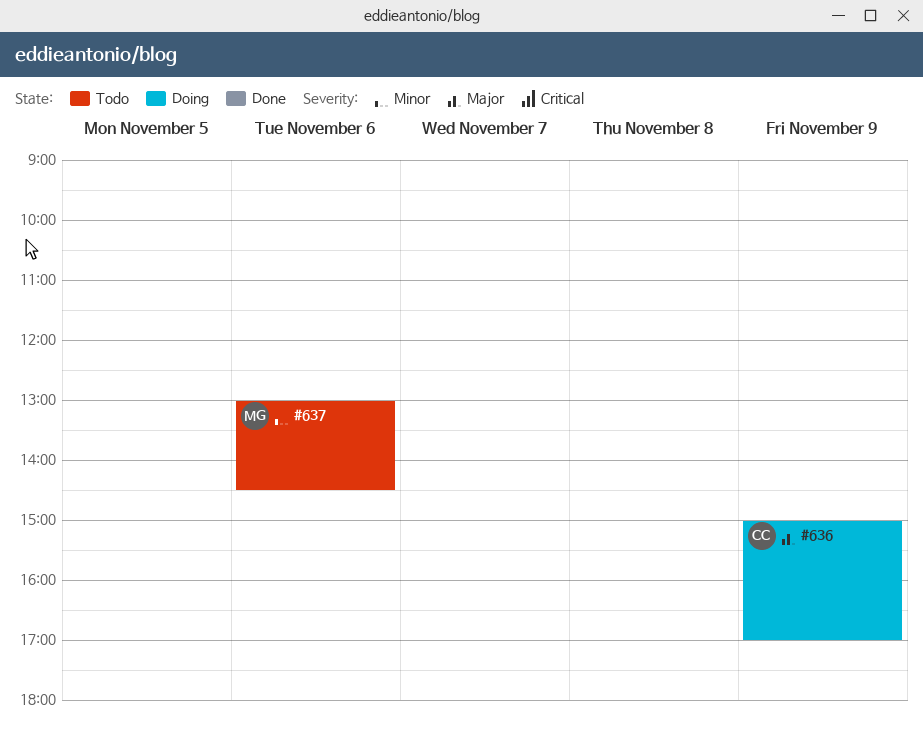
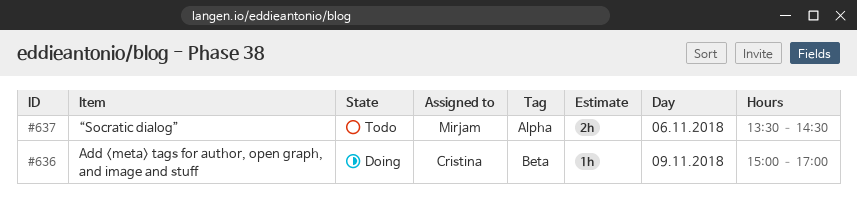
#637, begins: 13:00 -> 13:30

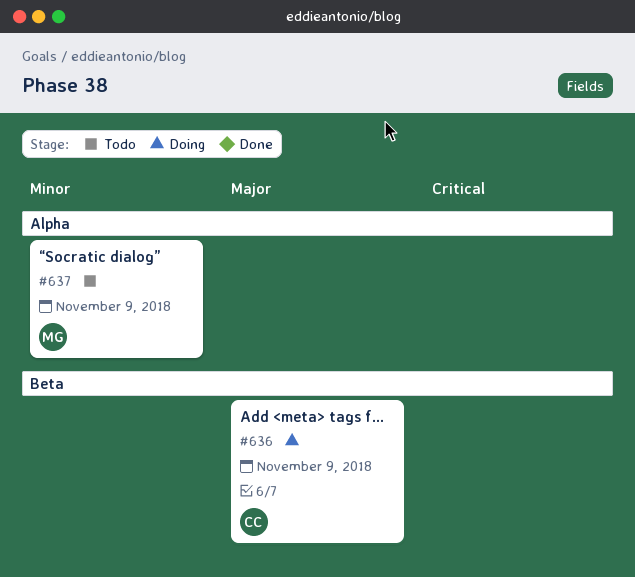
#637, day: Nov 6 -> Nov 9

